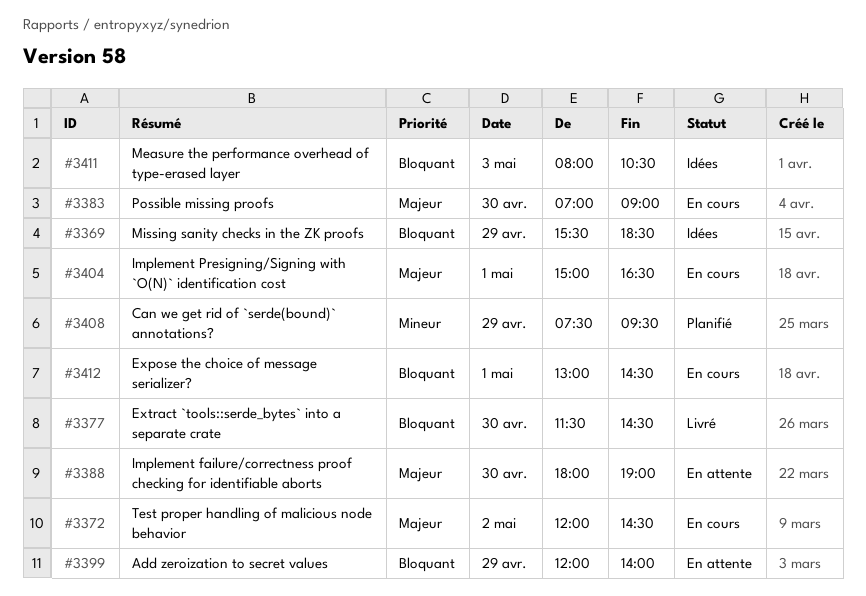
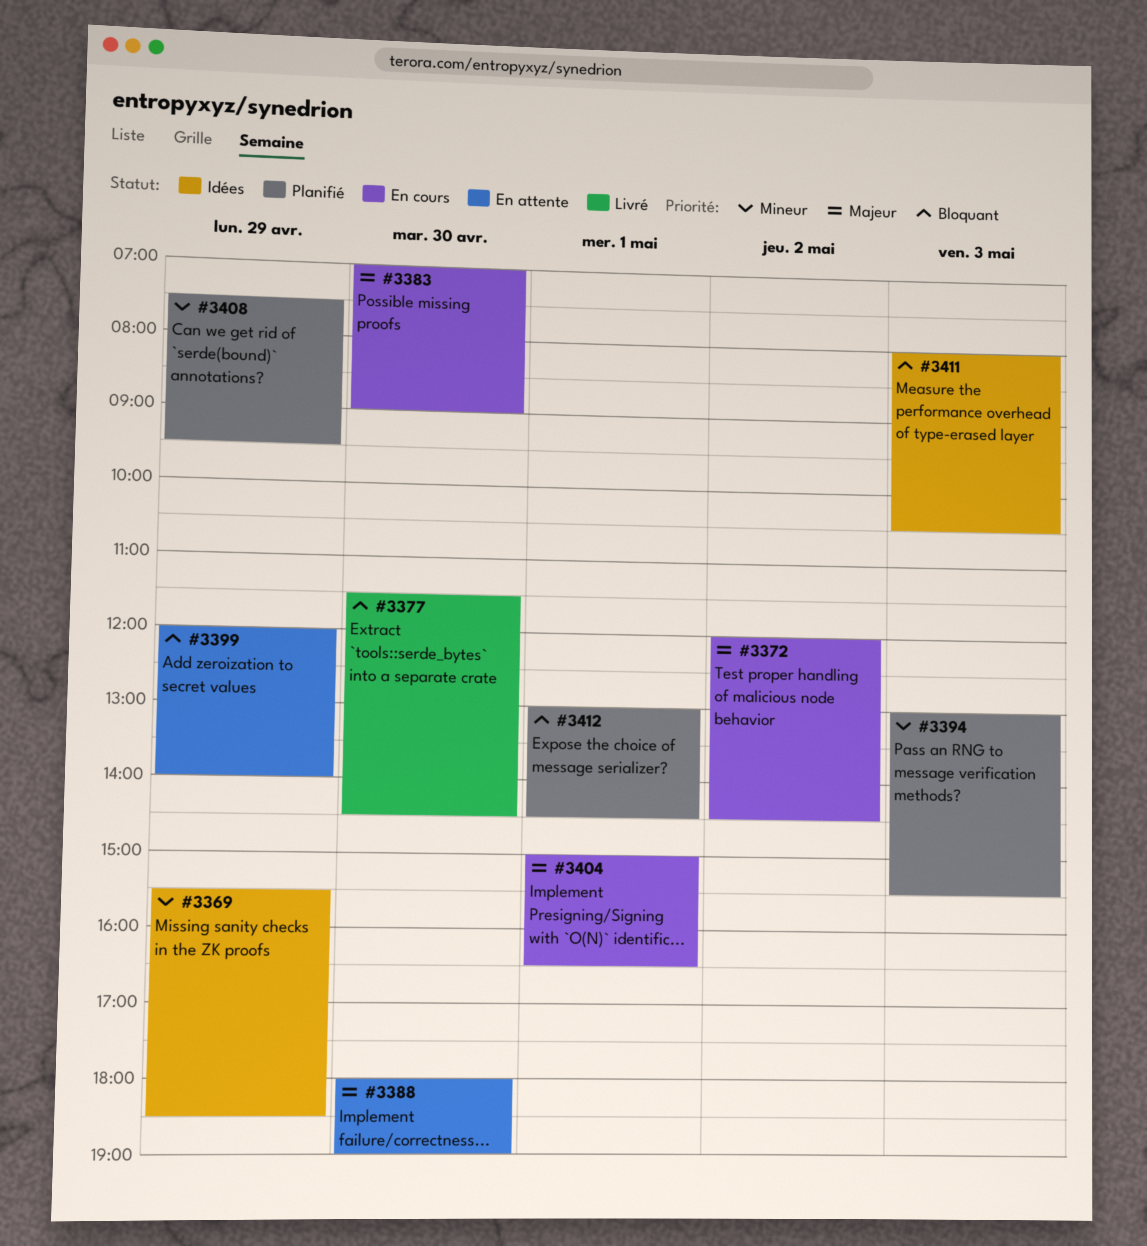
#3369, priority: Bloquant -> Mineur
#3394: none -> present
#3412, status: En cours -> Planifié

